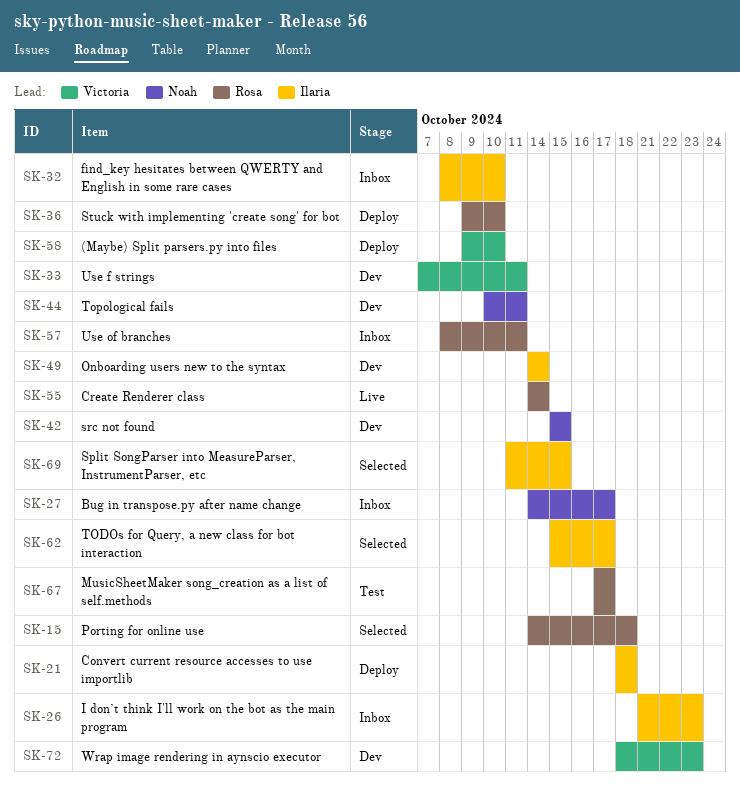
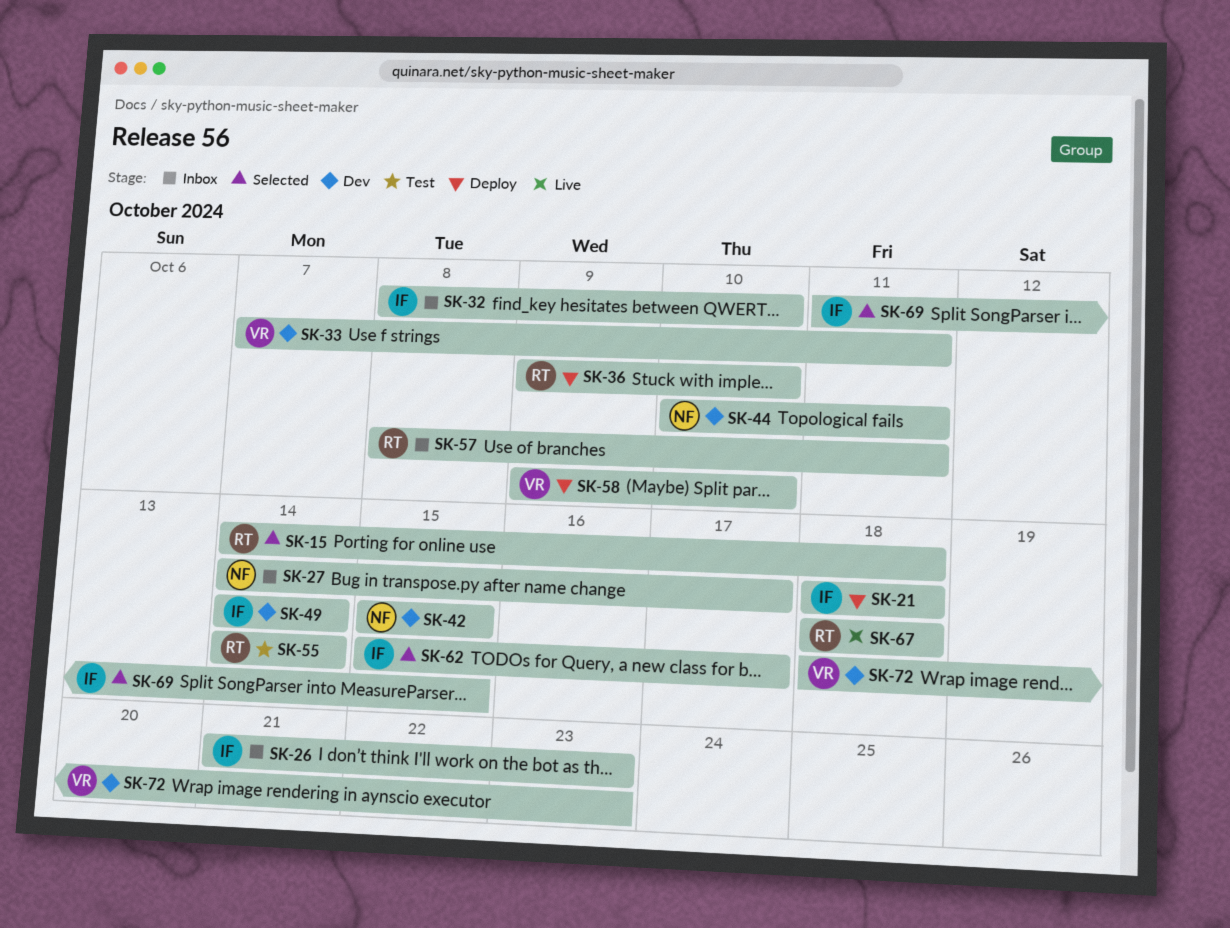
SK-55, status: Live -> Test
SK-67, status: Test -> Live
SK-67, start: Oct 17 -> Oct 18
SK-67, due: Oct 17 -> Oct 18

